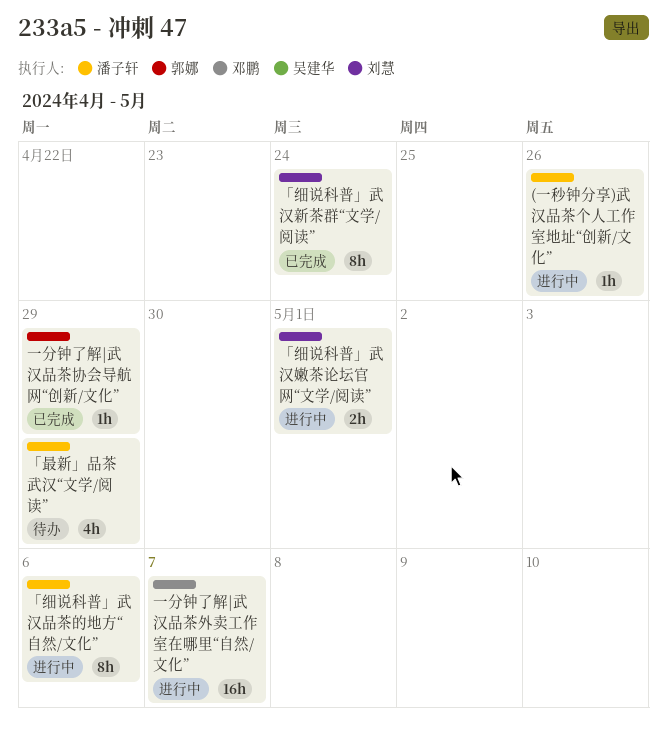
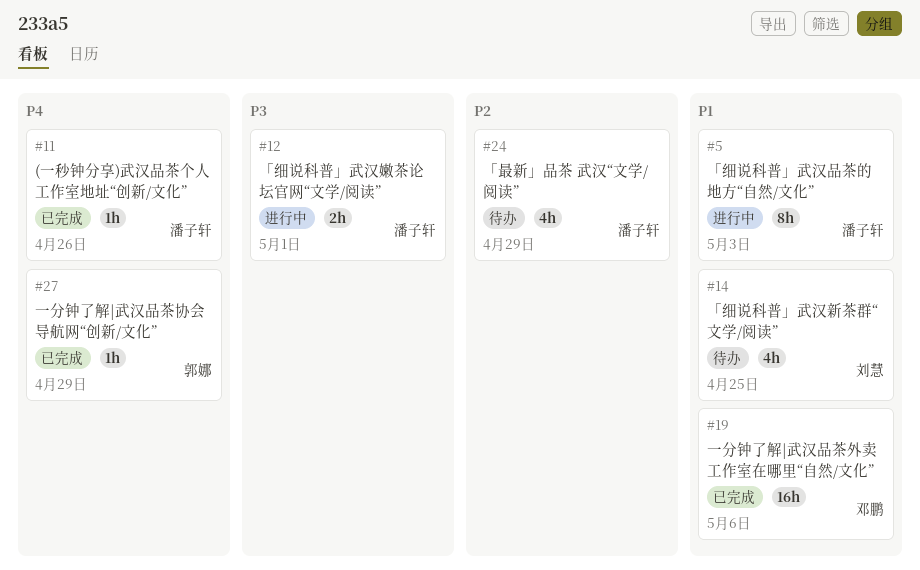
(一秒钟分享)武汉品茶个人工作室地址“创新/文化”, status: 进行中 -> 已完成
「细说科普」武汉品茶的地方“自然/文化”, due: May 6 -> May 3
「细说科普」武汉嫩茶论坛官网“文学/阅读”, owner: 刘慧 -> 潘子轩
「细说科普」武汉新茶群“文学/阅读”, status: 已完成 -> 待办
「细说科普」武汉新茶群“文学/阅读”, estimate: 8h -> 4h
「细说科普」武汉新茶群“文学/阅读”, due: Apr 24 -> Apr 25
一分钟了解|武汉品茶外卖工作室在哪里“自然/文化”, status: 进行中 -> 已完成
一分钟了解|武汉品茶外卖工作室在哪里“自然/文化”, due: May 7 -> May 6

